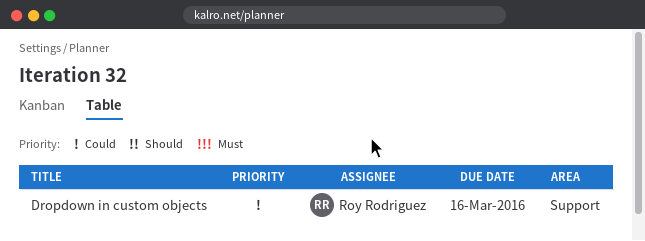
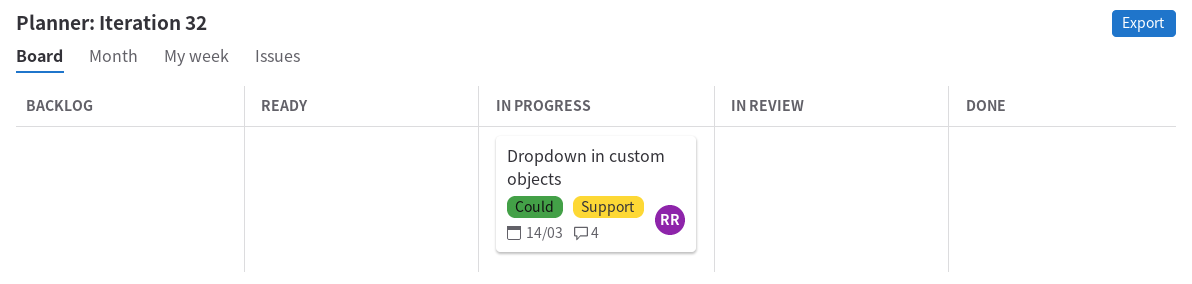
Dropdown in custom objects, due: Mar 16 -> Mar 14

